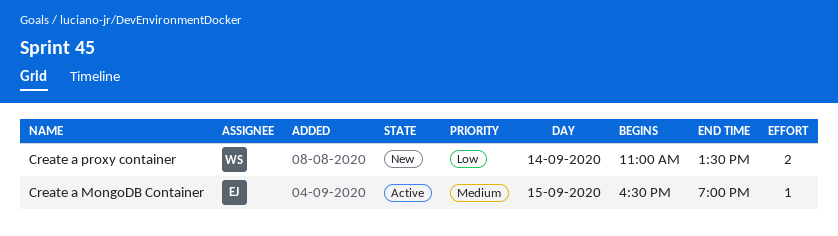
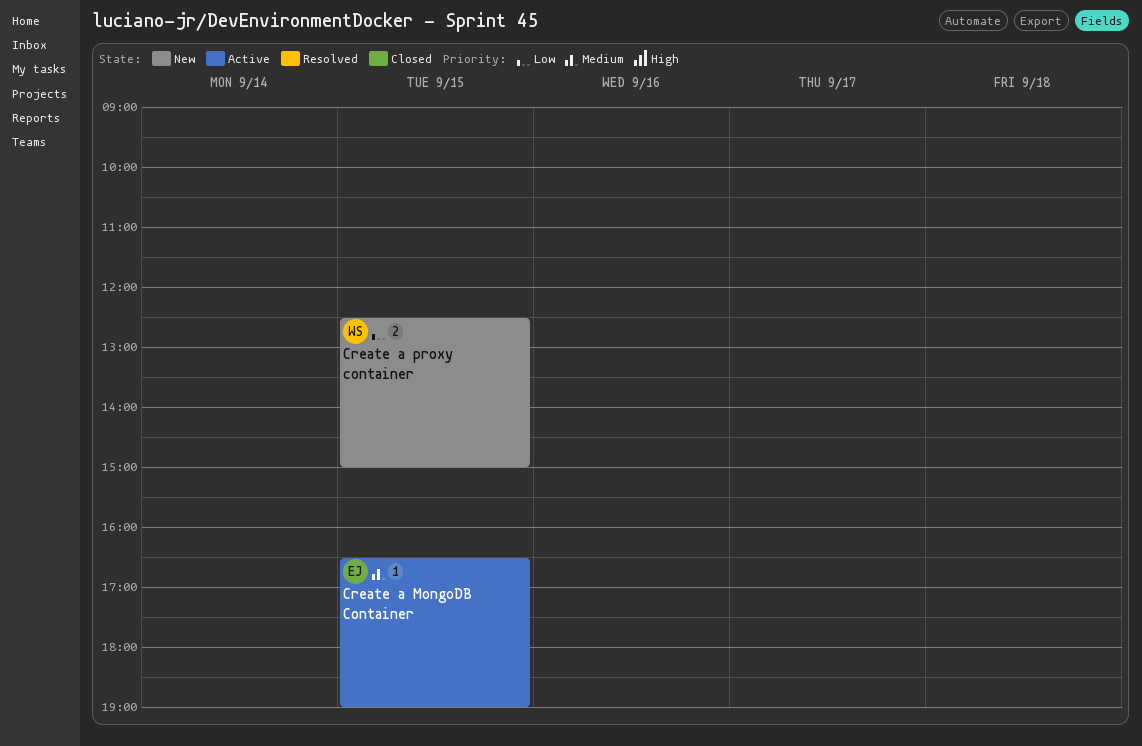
Create a proxy container, day: Sep 14 -> Sep 15
Create a proxy container, begins: 11:00 -> 12:30
Create a proxy container, ends: 13:30 -> 15:00

